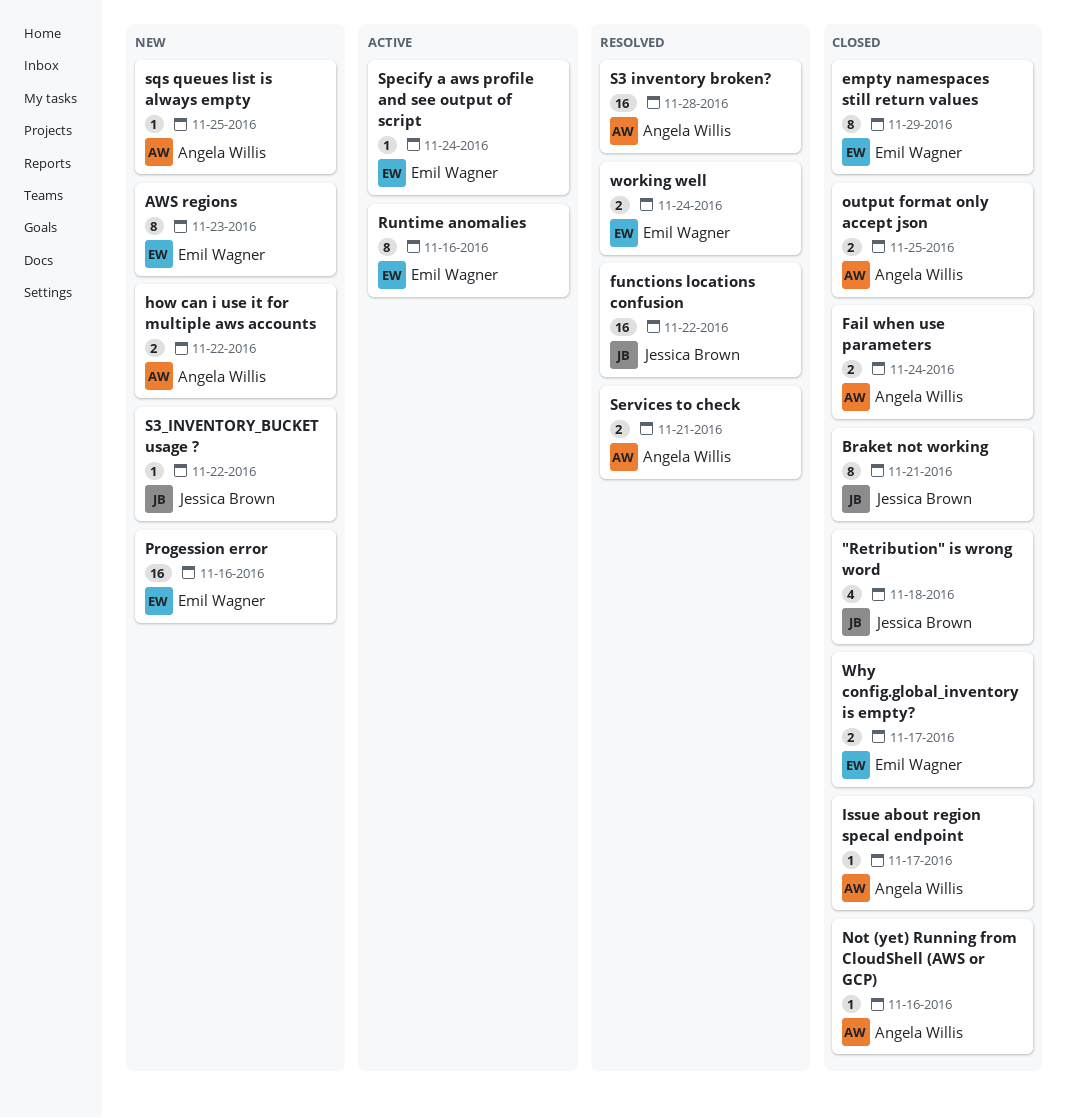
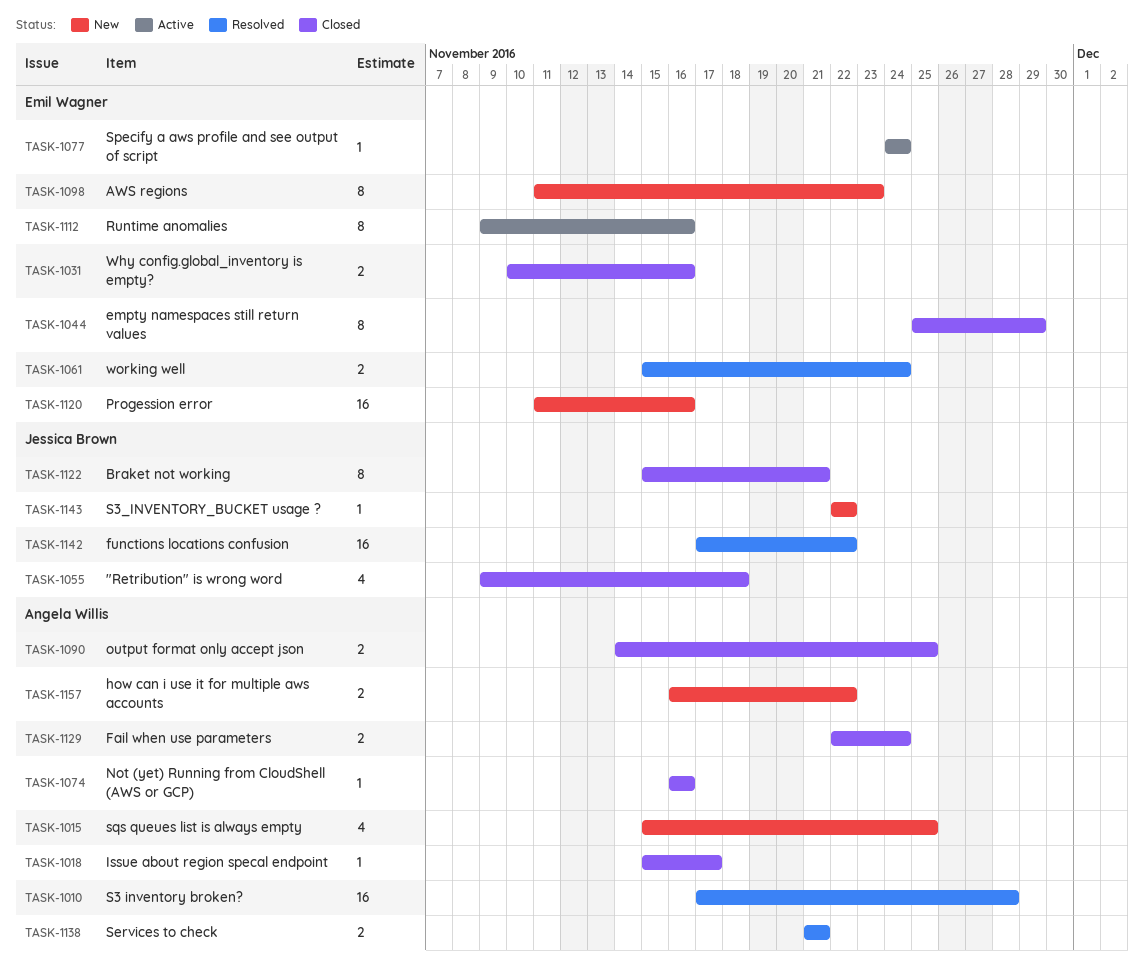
sqs queues list is always empty, estimate: 1 -> 4
Why config.global_inventory is empty?, due: Nov 17 -> Nov 16

